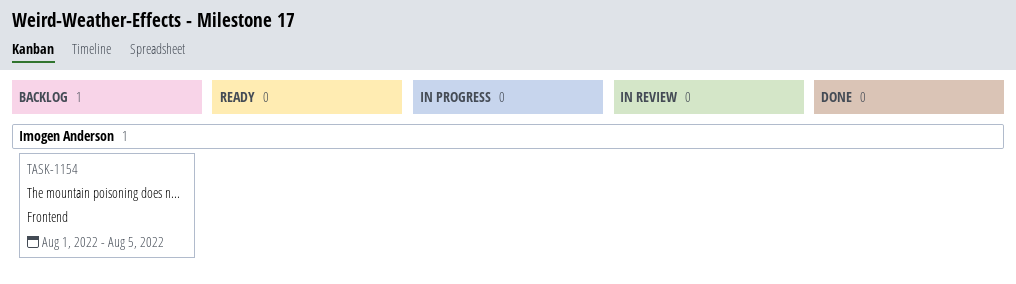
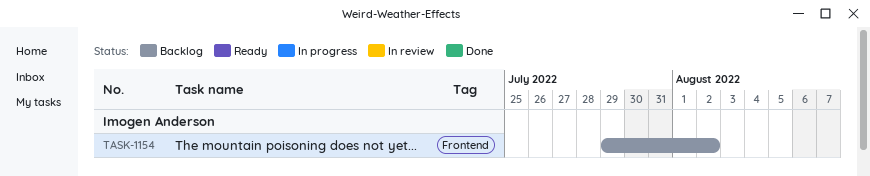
TASK-1154, start: Aug 1 -> Jul 29
TASK-1154, due: Aug 5 -> Aug 2

